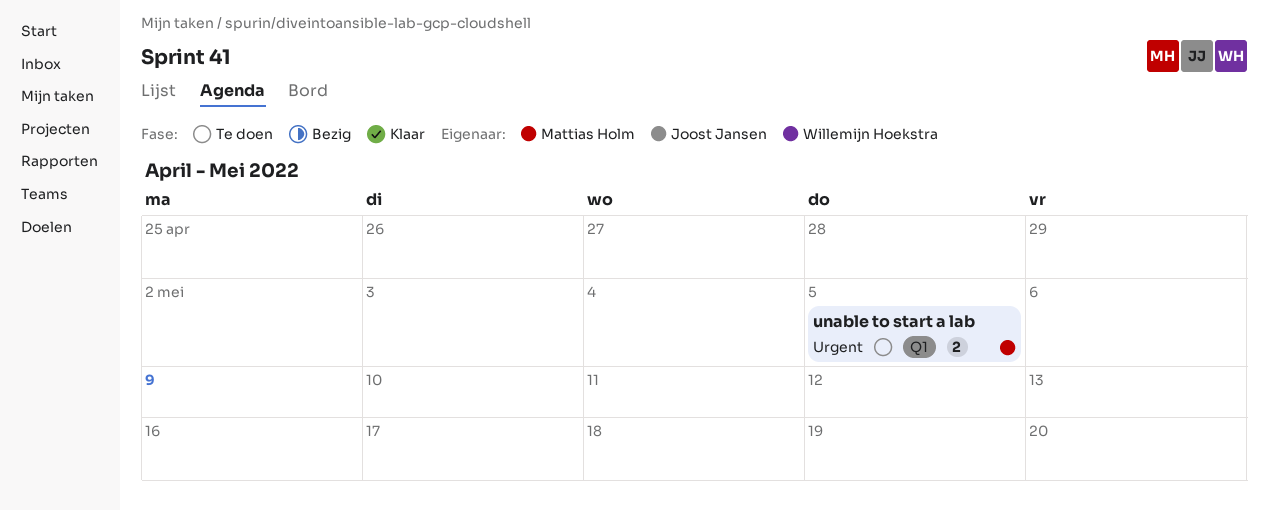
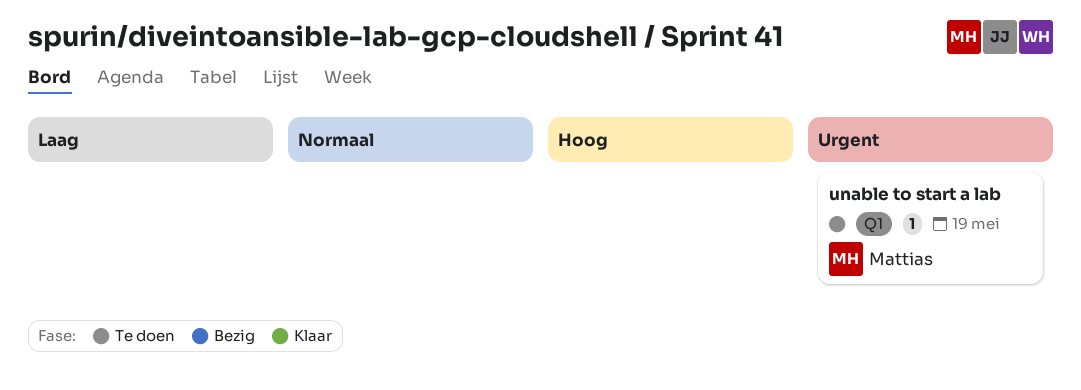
unable to start a lab, estimate: 2 -> 1
unable to start a lab, due: May 5 -> May 19

